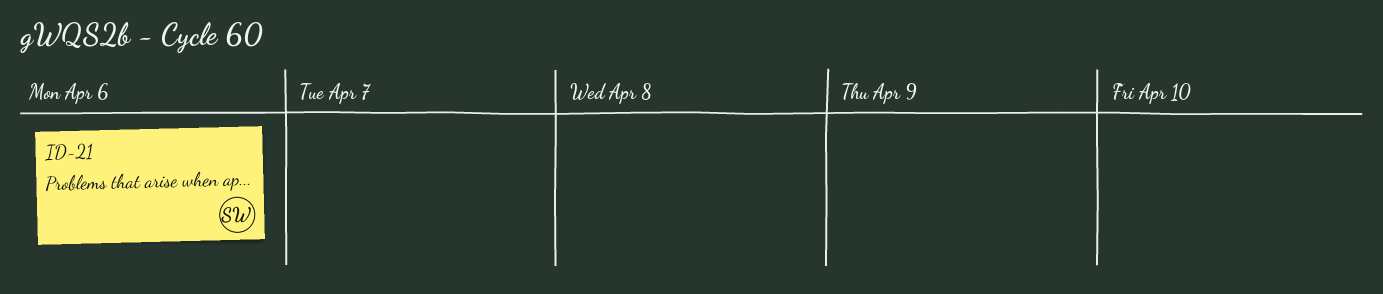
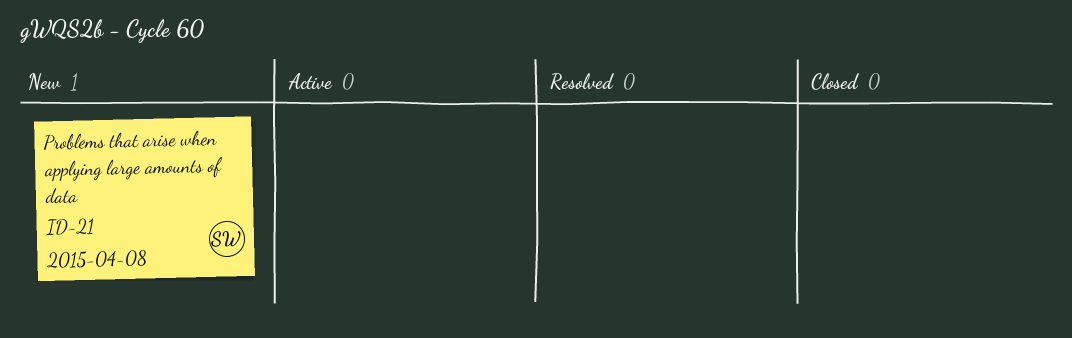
ID-21, due: Apr 6 -> Apr 8

